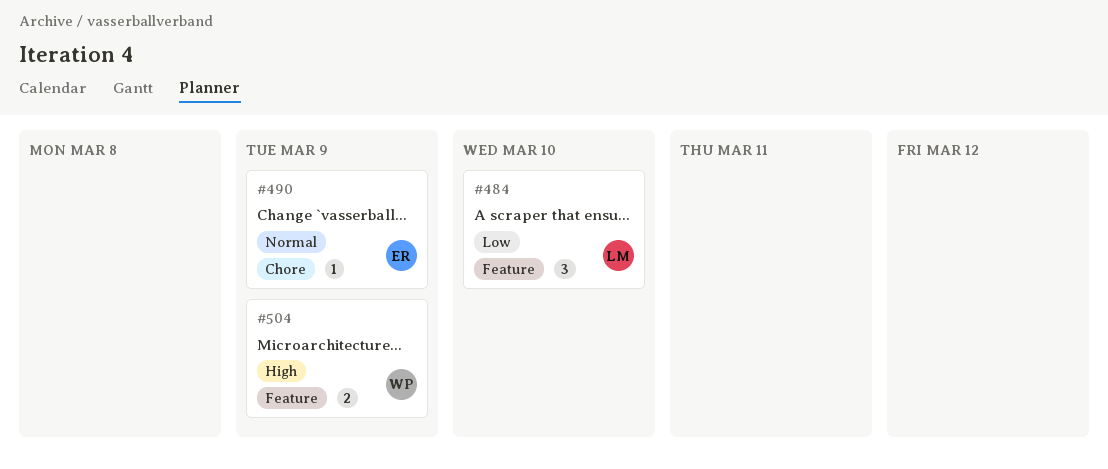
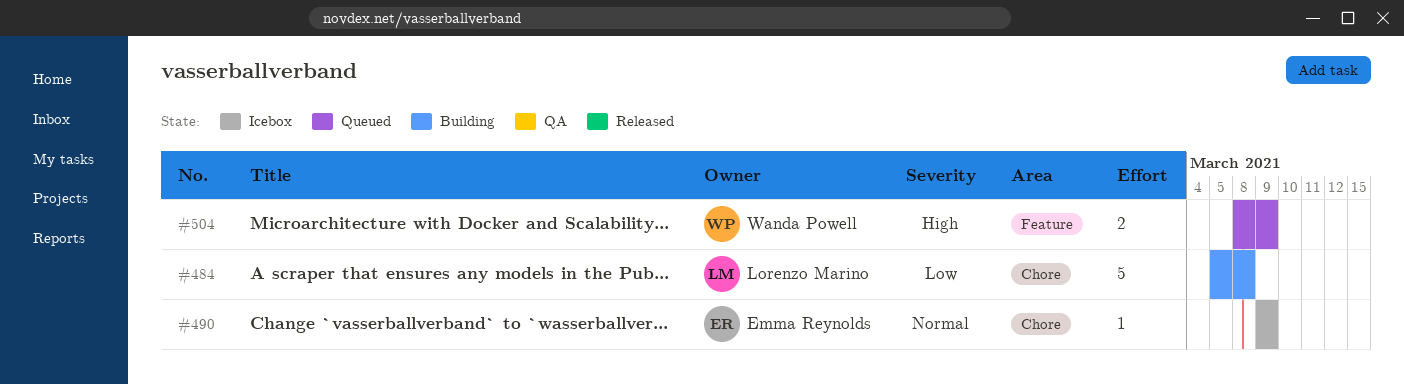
#484, label: Feature -> Chore
#484, estimate: 3 -> 5
#484, due: Mar 10 -> Mar 8

